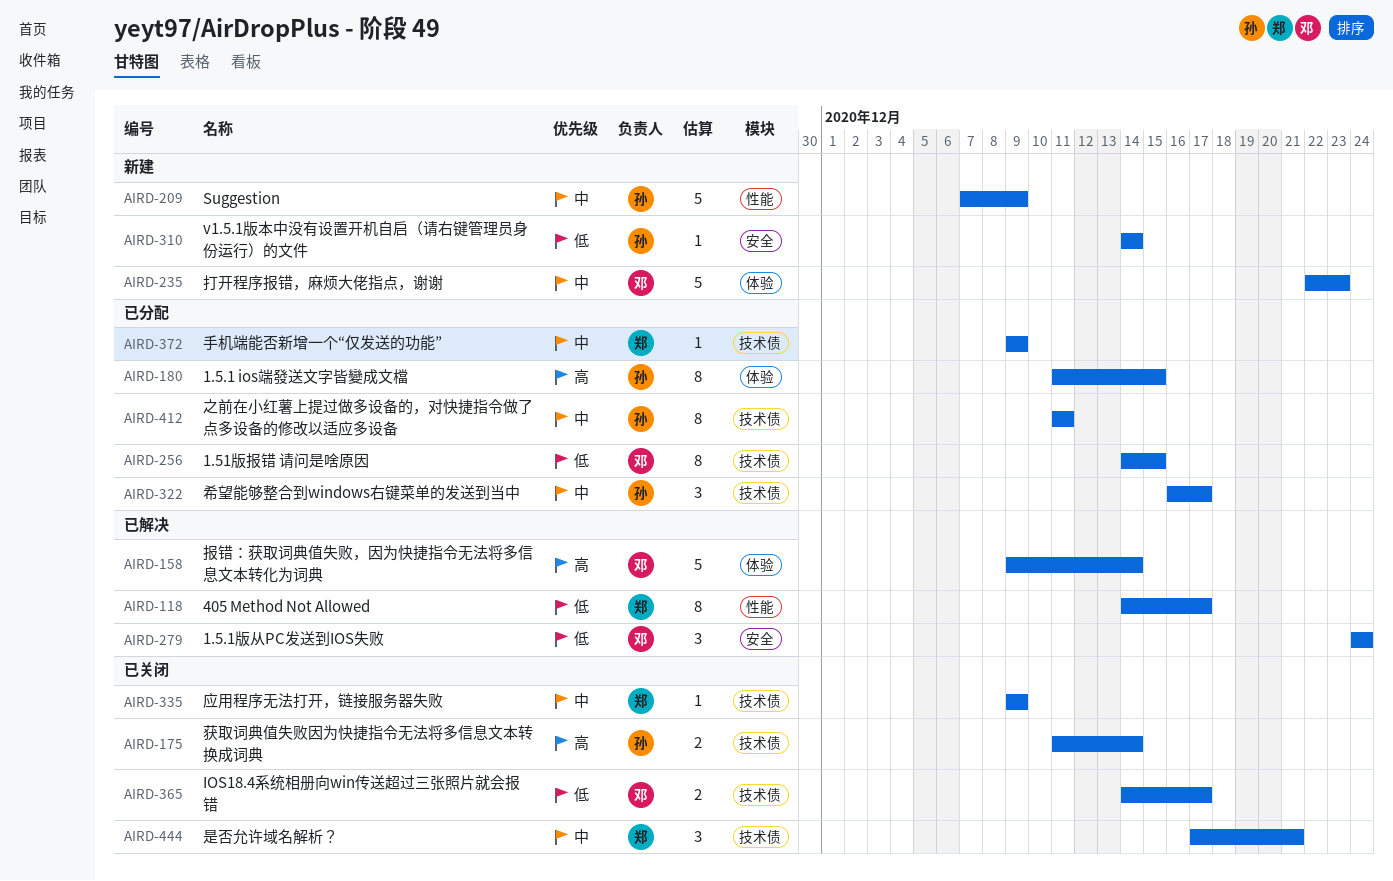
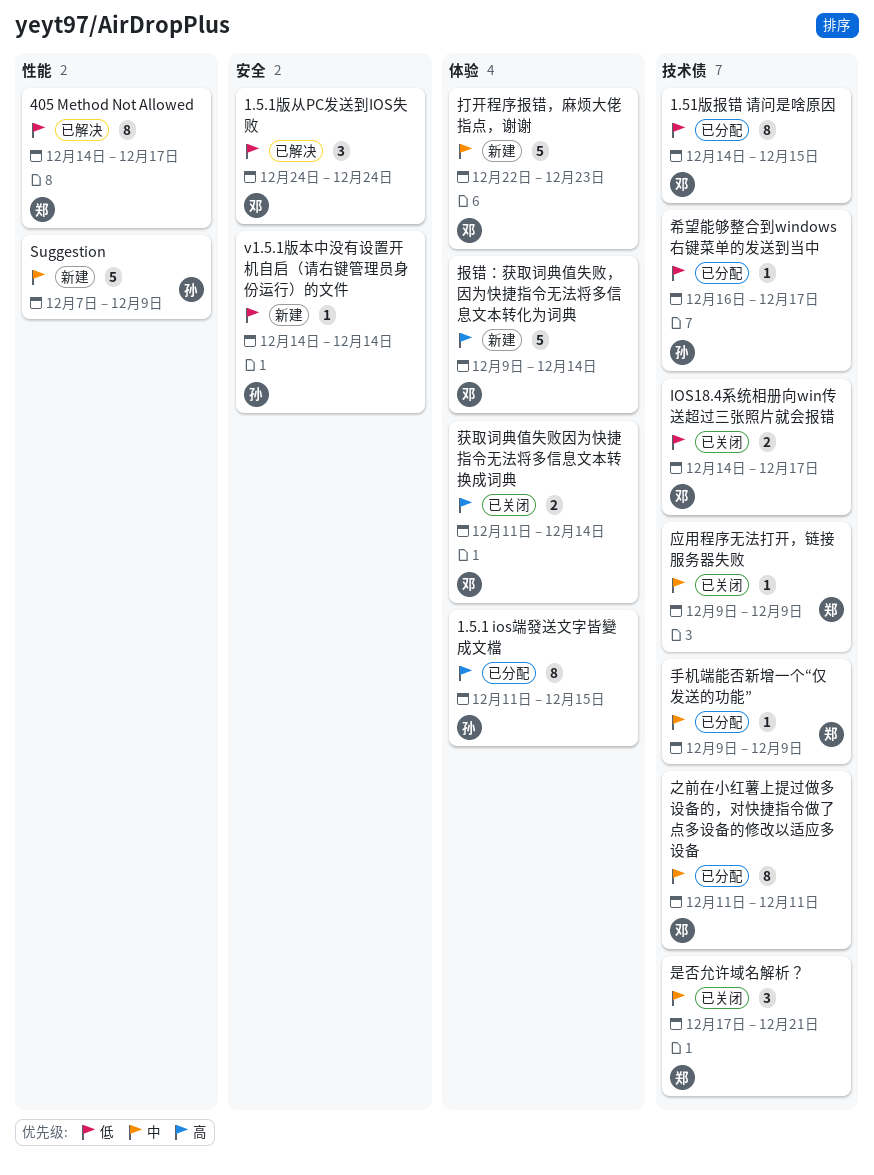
之前在小红薯上提过做多设备的，对快捷指令做了点多设备的修改以适应多设备, owner: 孙 -> 邓
希望能够整合到windows右键菜单的发送到当中, priority: 中 -> 低
希望能够整合到windows右键菜单的发送到当中, estimate: 3 -> 1
报错：获取词典值失败，因为快捷指令无法将多信息文本转化为词典, status: 已解决 -> 新建
获取词典值失败因为快捷指令无法将多信息文本转换成词典, owner: 孙 -> 邓
获取词典值失败因为快捷指令无法将多信息文本转换成词典, label: 技术债 -> 体验

